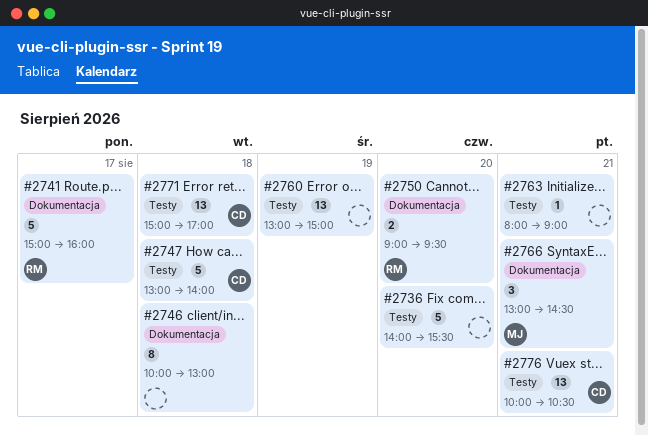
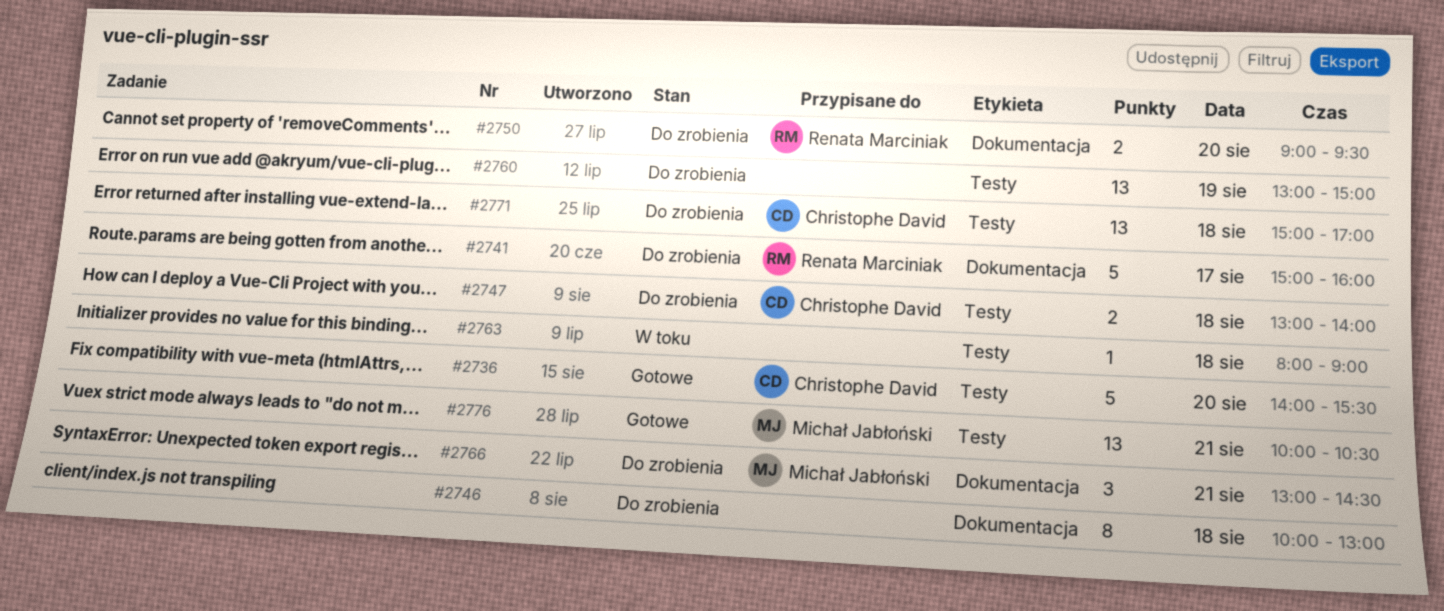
#2736, owner: none -> Christophe David
#2747, estimate: 5 -> 2
#2763, day: Aug 21 -> Aug 18
#2776, owner: Christophe David -> Michał Jabłoński

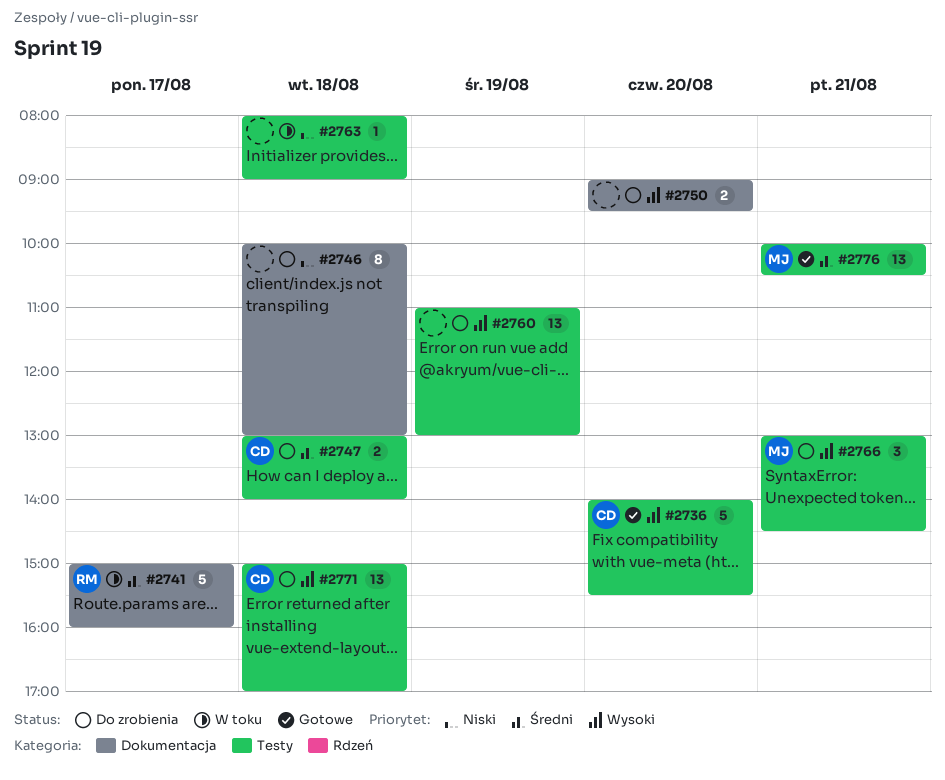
#2741, status: Do zrobienia -> W toku
#2750, owner: Renata Marciniak -> none
#2760, begins: 13:00 -> 11:00
#2760, ends: 15:00 -> 13:00
#2766, label: Dokumentacja -> Testy

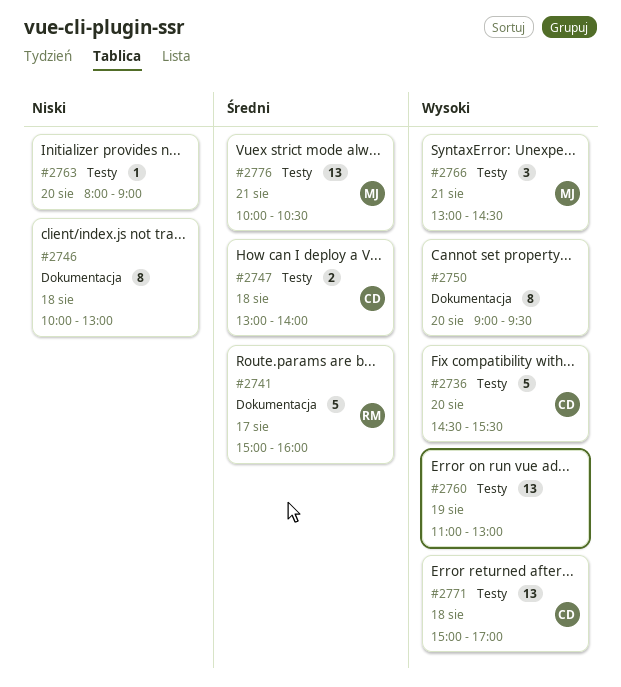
#2736, begins: 14:00 -> 14:30
#2750, estimate: 2 -> 8
#2763, day: Aug 18 -> Aug 20

